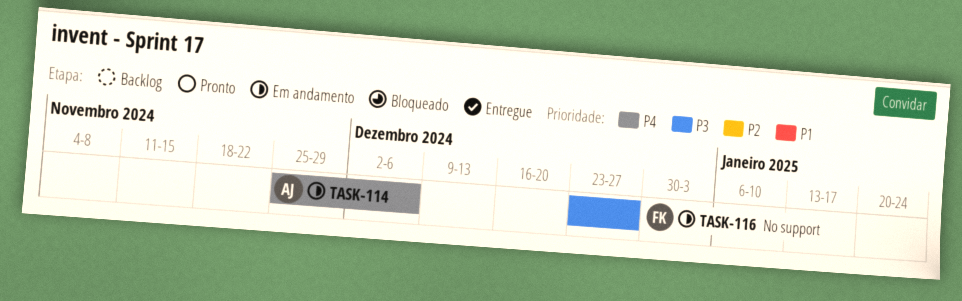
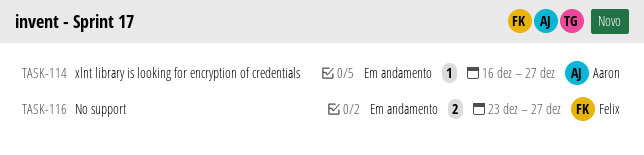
TASK-114, start: Nov 25 -> Dec 16
TASK-114, due: Dec 6 -> Dec 27

